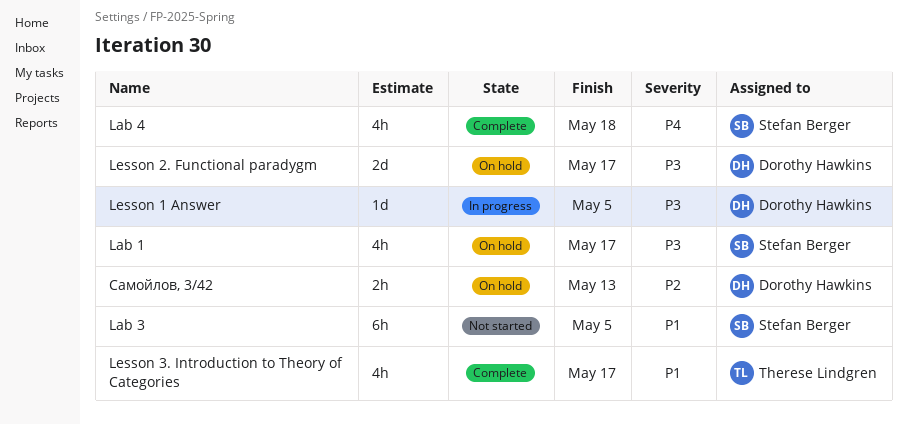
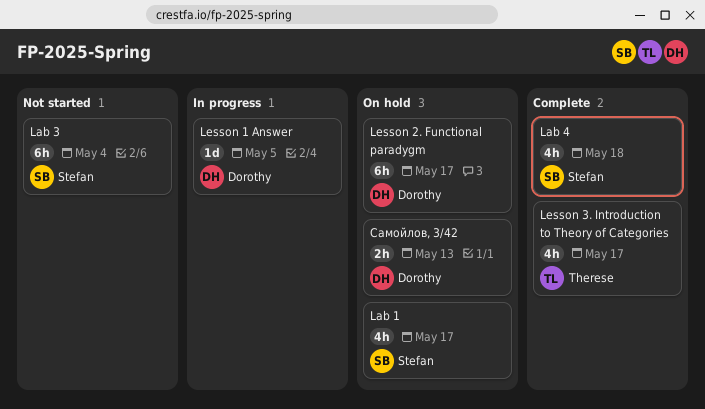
Lab 3, due: May 5 -> May 4
Lesson 2. Functional paradygm, estimate: 2d -> 6h

